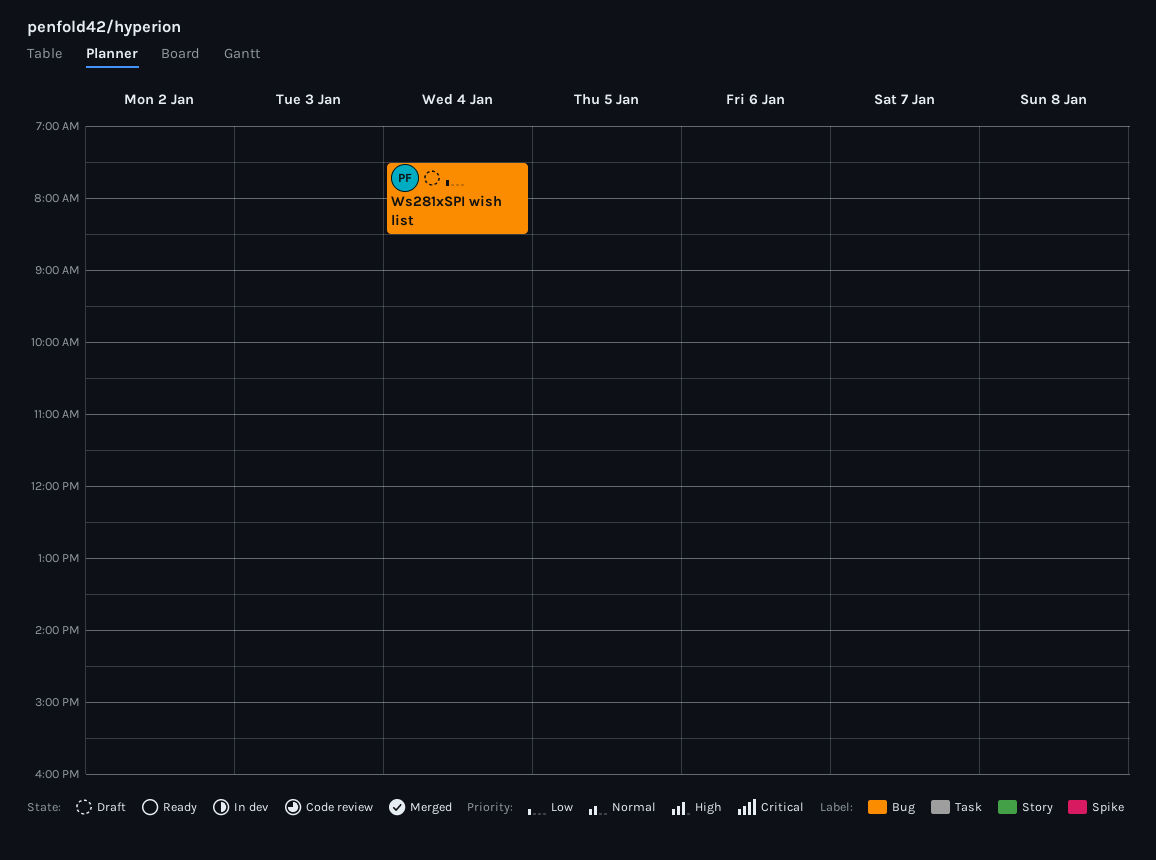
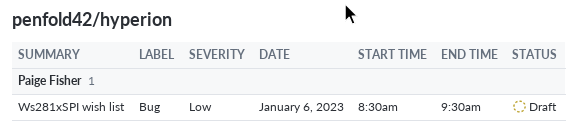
Ws281xSPI wish list, day: Jan 4 -> Jan 6
Ws281xSPI wish list, begins: 07:30 -> 08:30
Ws281xSPI wish list, ends: 08:30 -> 09:30

